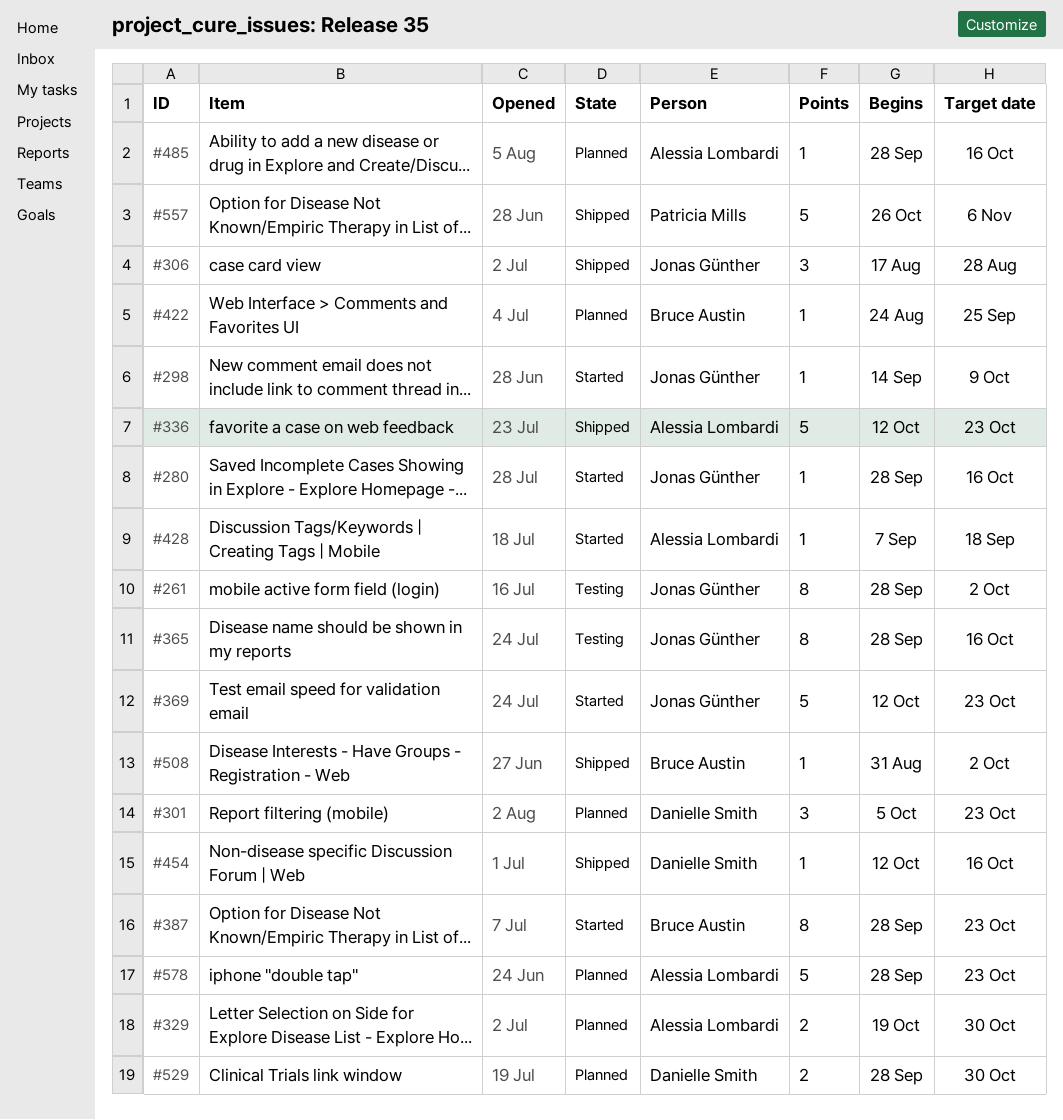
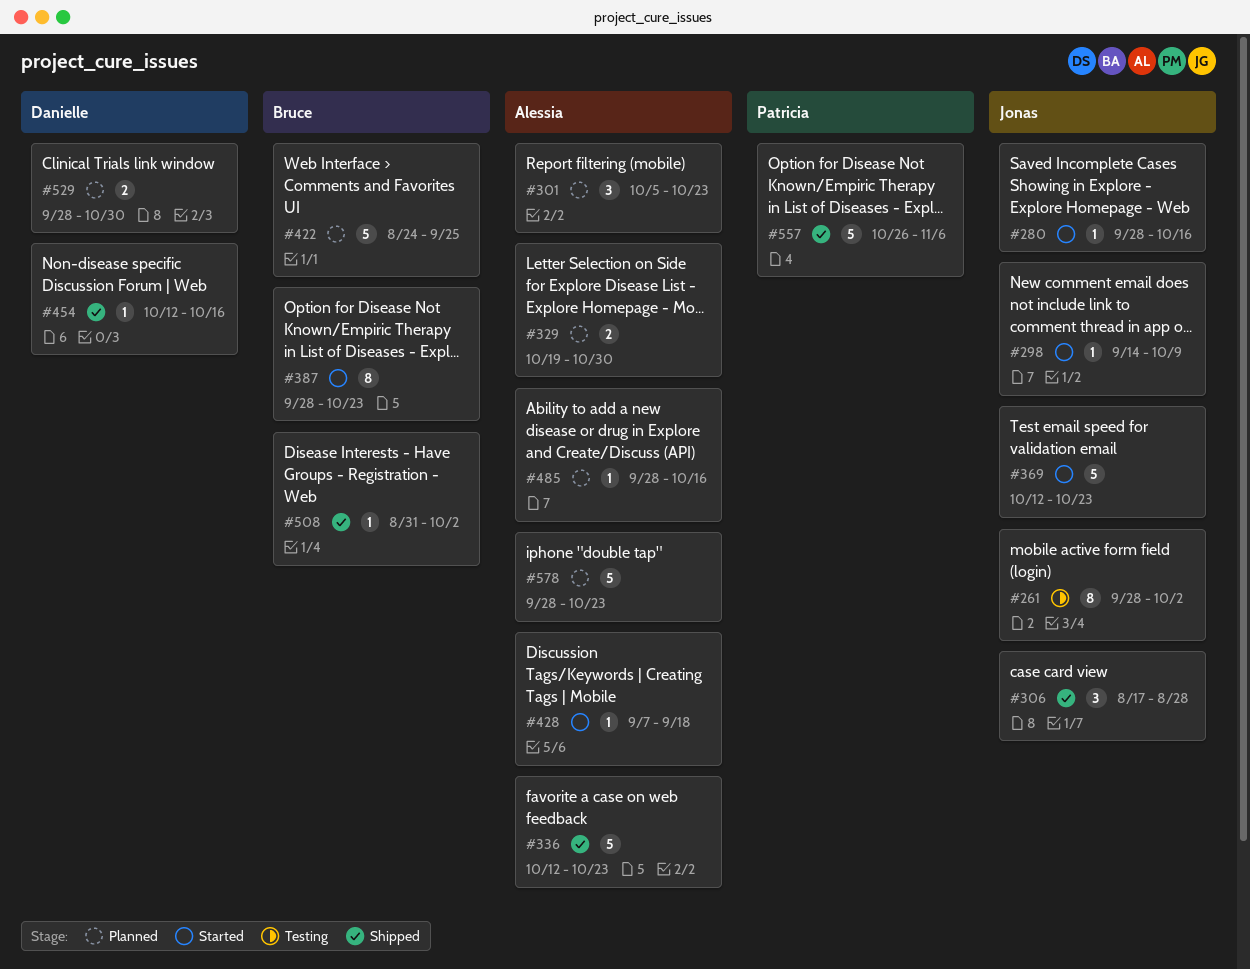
#301, owner: Danielle Smith -> Alessia Lombardi
#365: present -> none
#422, estimate: 1 -> 5

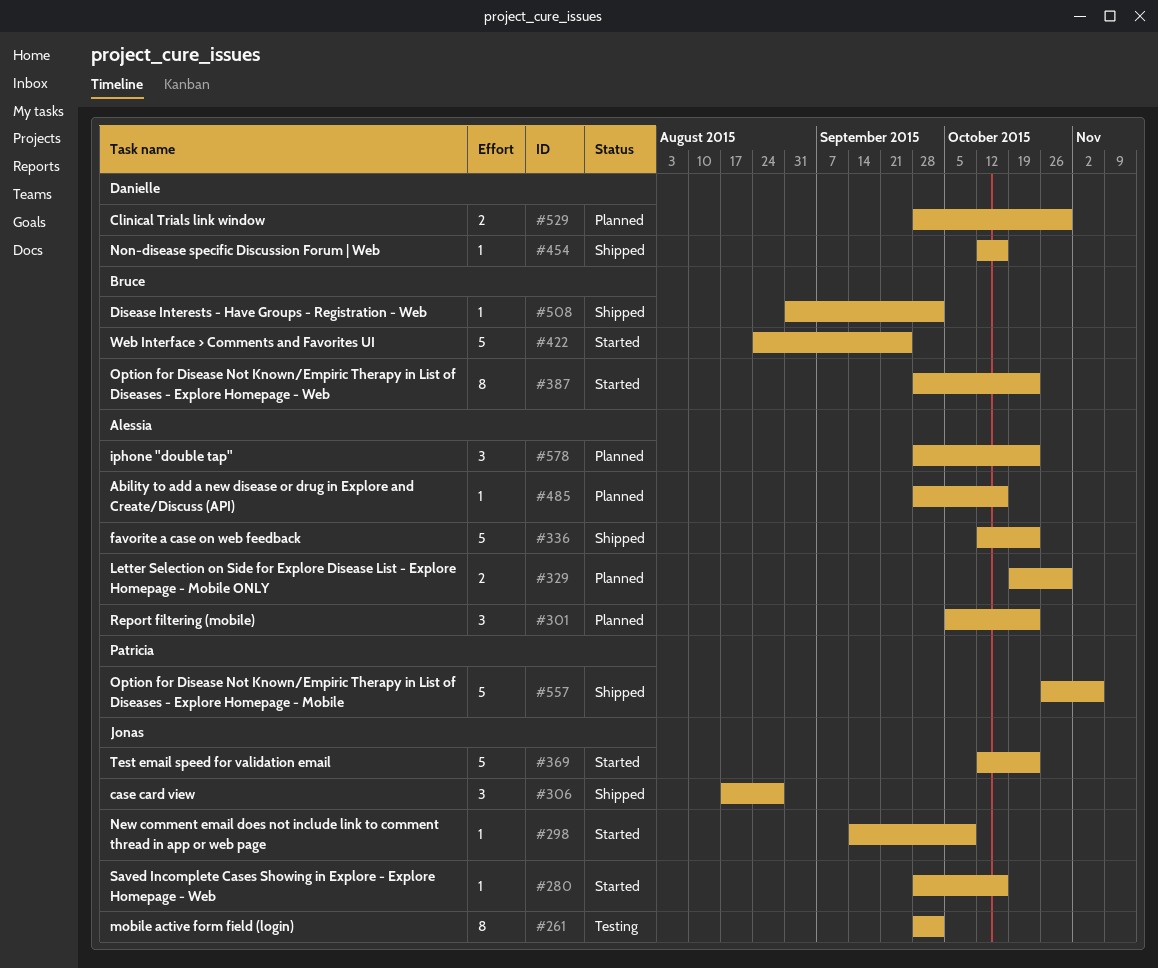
#422, status: Planned -> Started
#428: present -> none
#578, estimate: 5 -> 3

